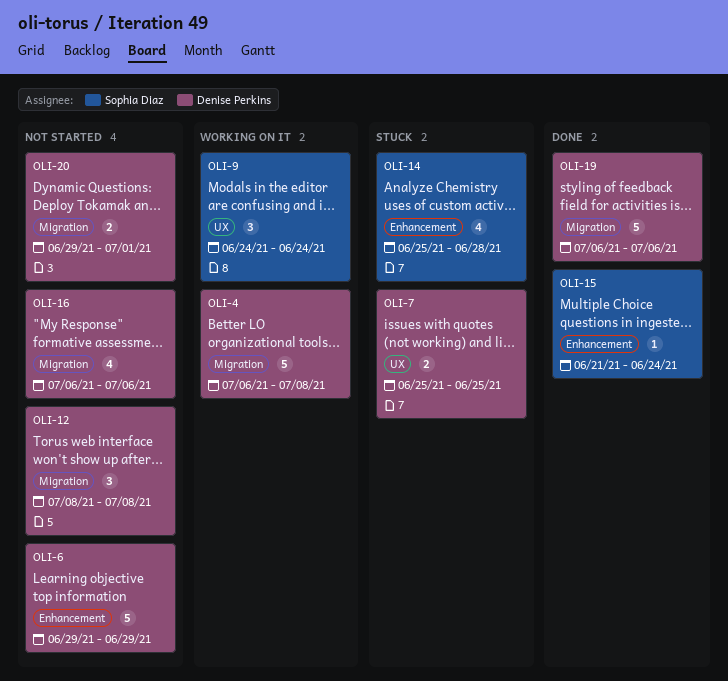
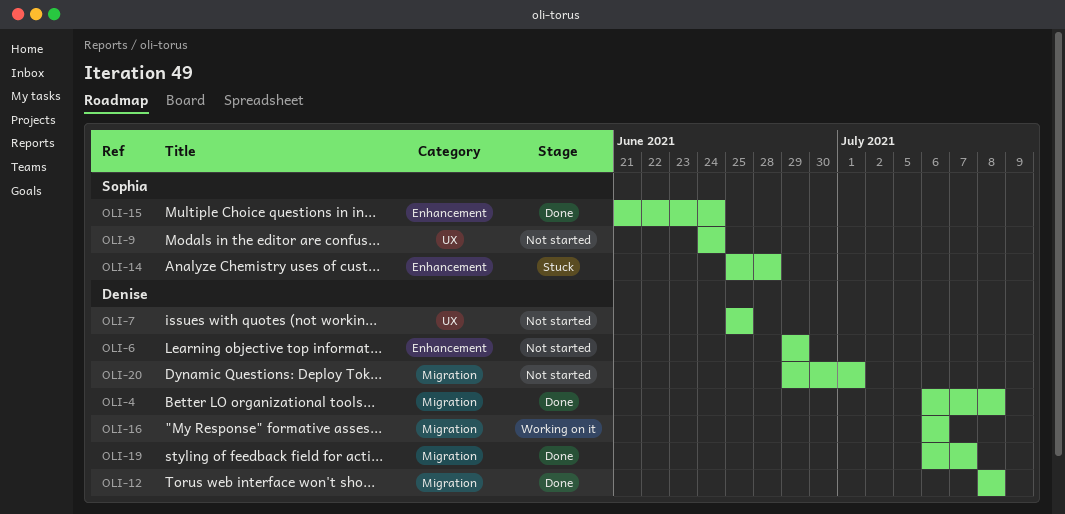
OLI-4, status: Working on it -> Done
OLI-7, status: Stuck -> Not started
OLI-9, status: Working on it -> Not started
OLI-12, status: Not started -> Done
OLI-16, status: Not started -> Working on it
OLI-19, due: Jul 6 -> Jul 7

